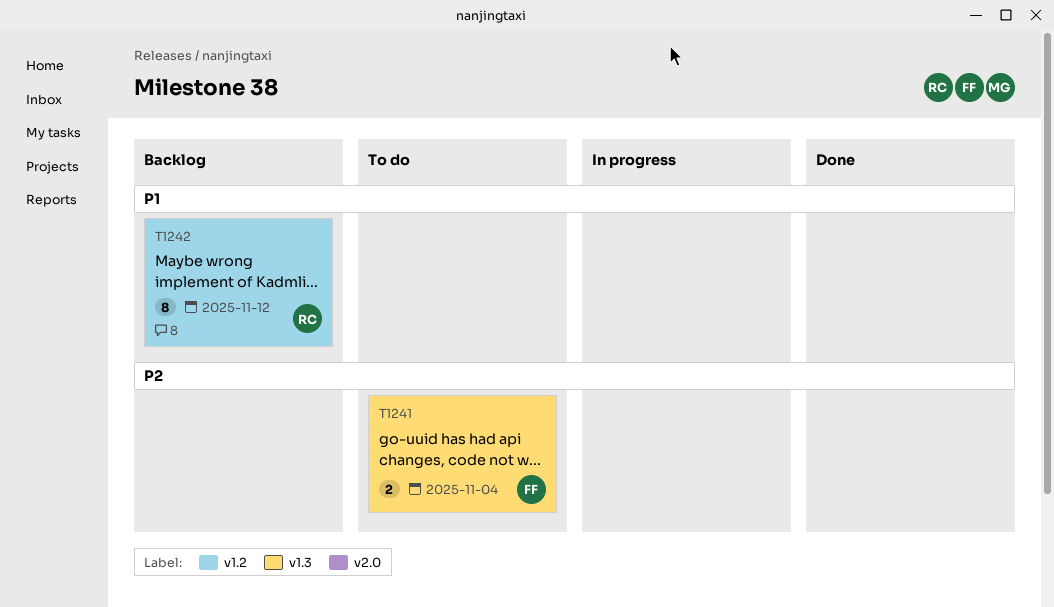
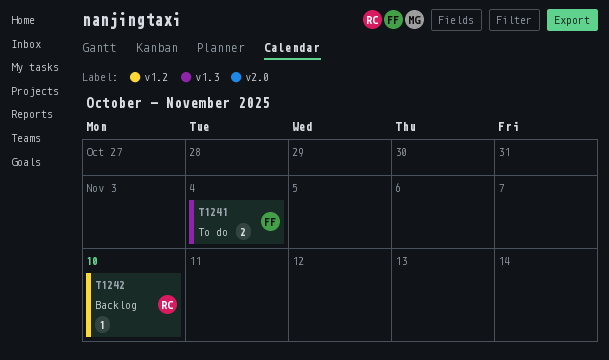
T1242, estimate: 8 -> 1
T1242, due: Nov 12 -> Nov 10

